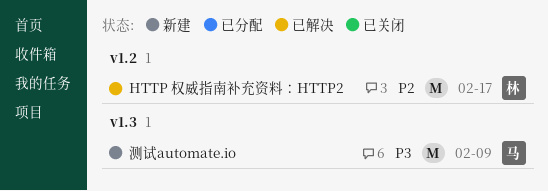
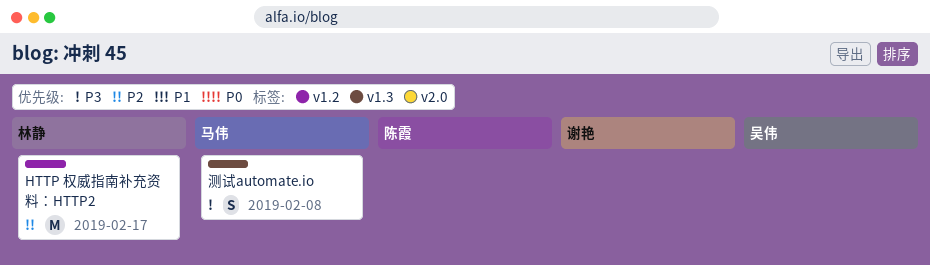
测试automate.io, estimate: M -> S
测试automate.io, due: Feb 9 -> Feb 8

